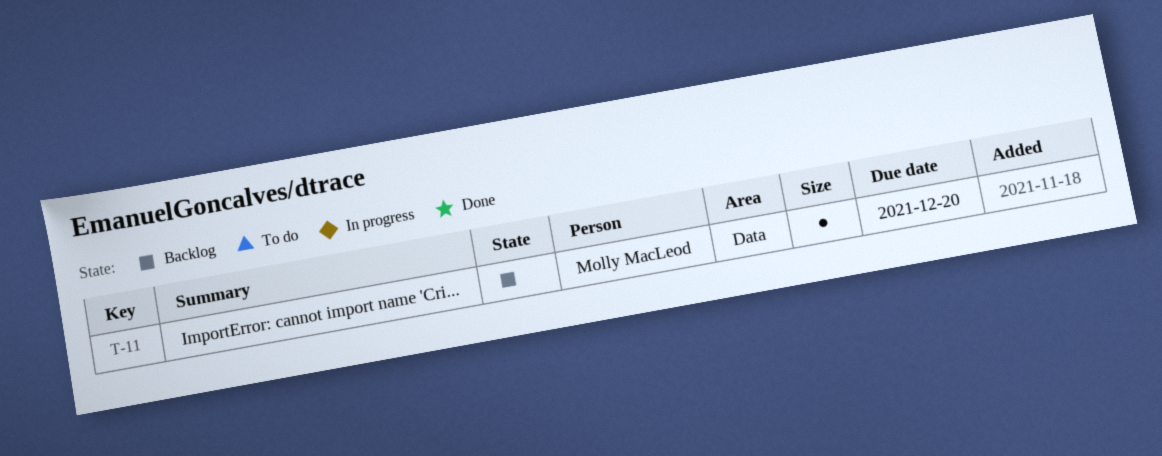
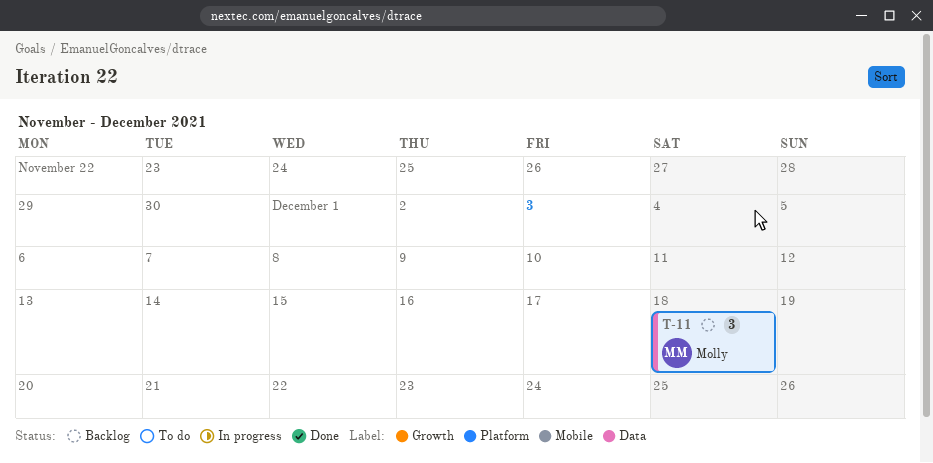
T-11, estimate: 1 -> 3
T-11, due: Dec 20 -> Dec 18

